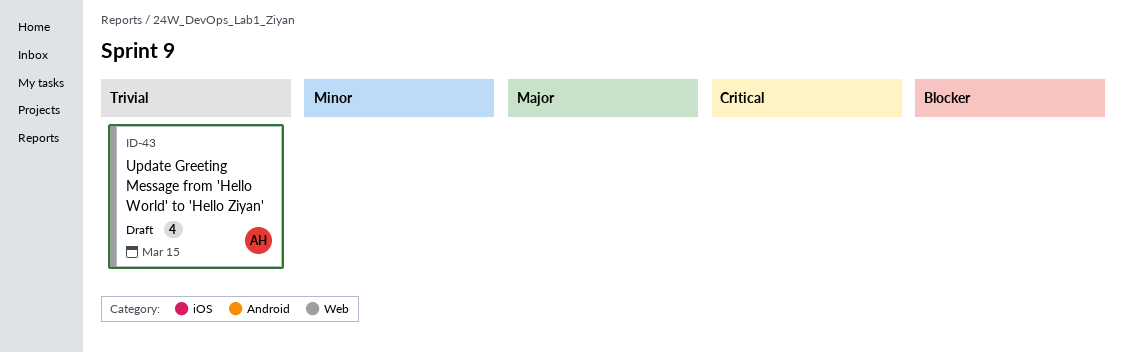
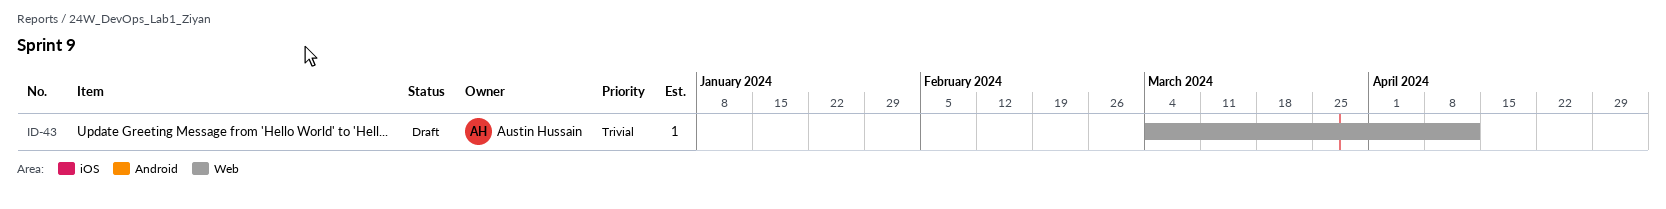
ID-43, estimate: 4 -> 1
ID-43, due: Mar 15 -> Apr 12

